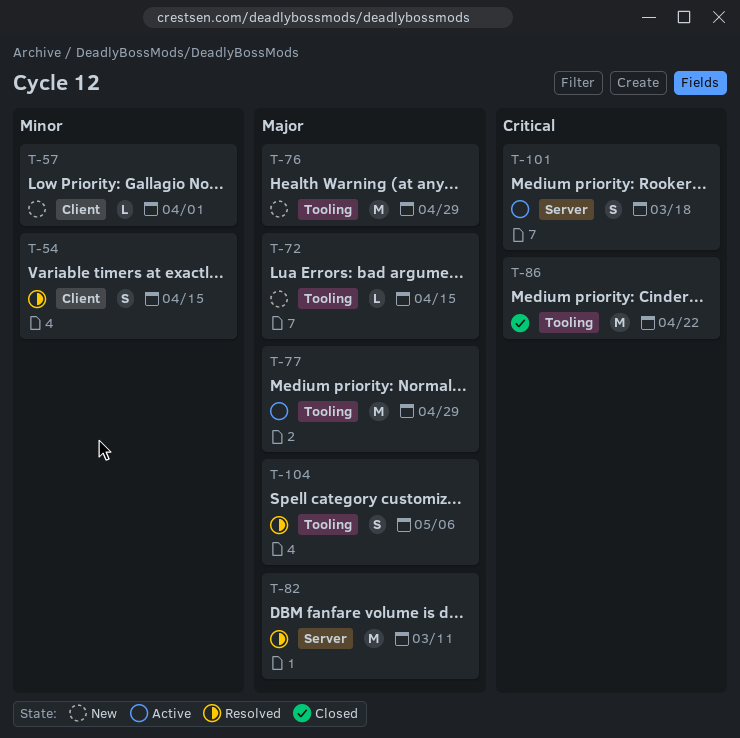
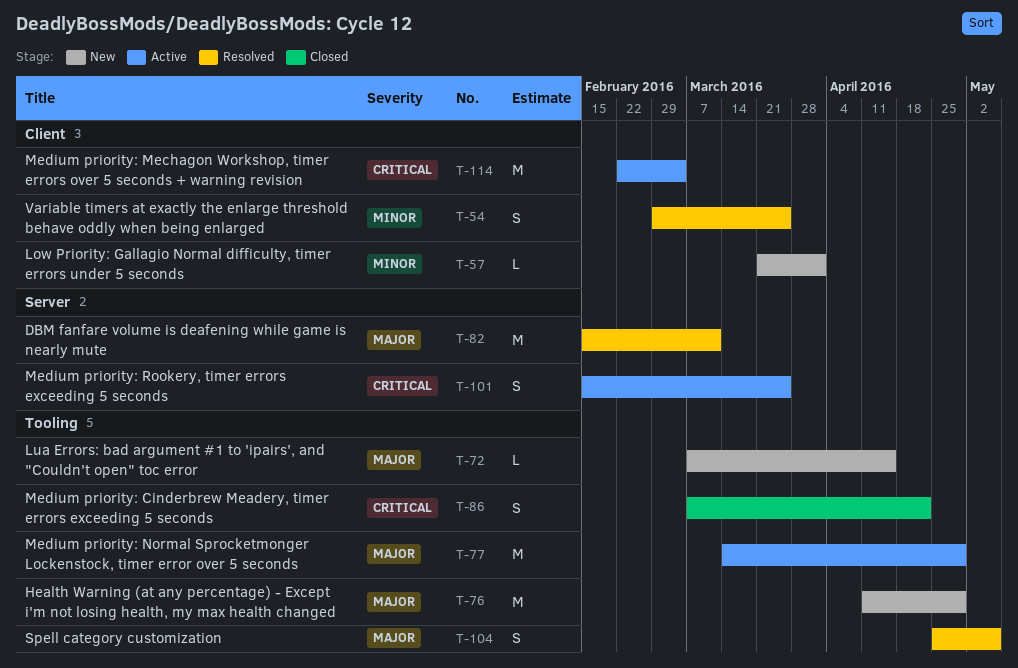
T-54, due: Apr 15 -> Mar 25
T-86, estimate: M -> S
T-101, due: Mar 18 -> Mar 25
T-114: none -> present

